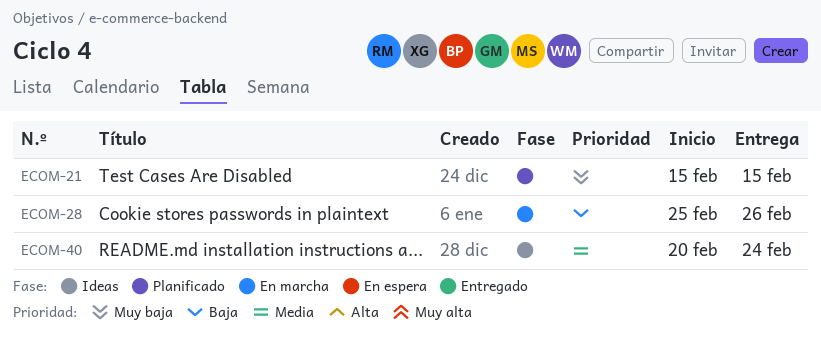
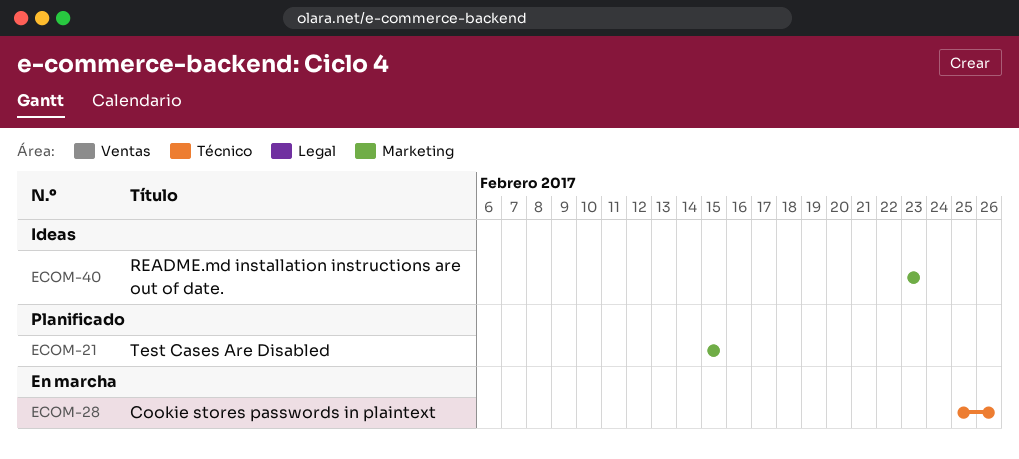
ECOM-40, start: Feb 20 -> Feb 23
ECOM-40, due: Feb 24 -> Feb 23

